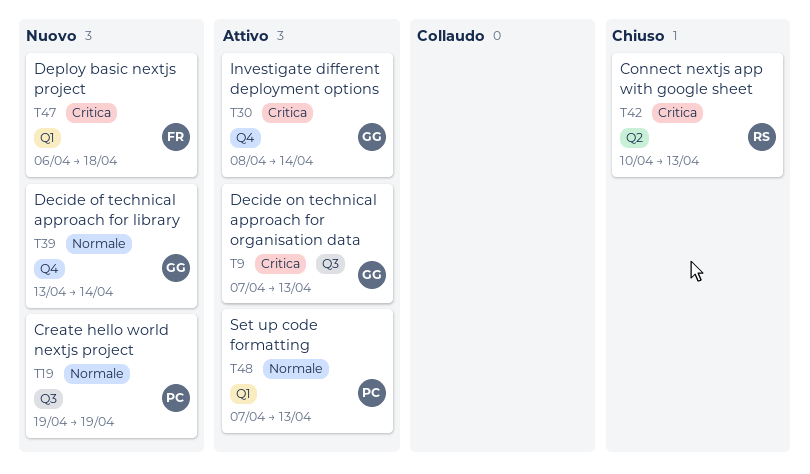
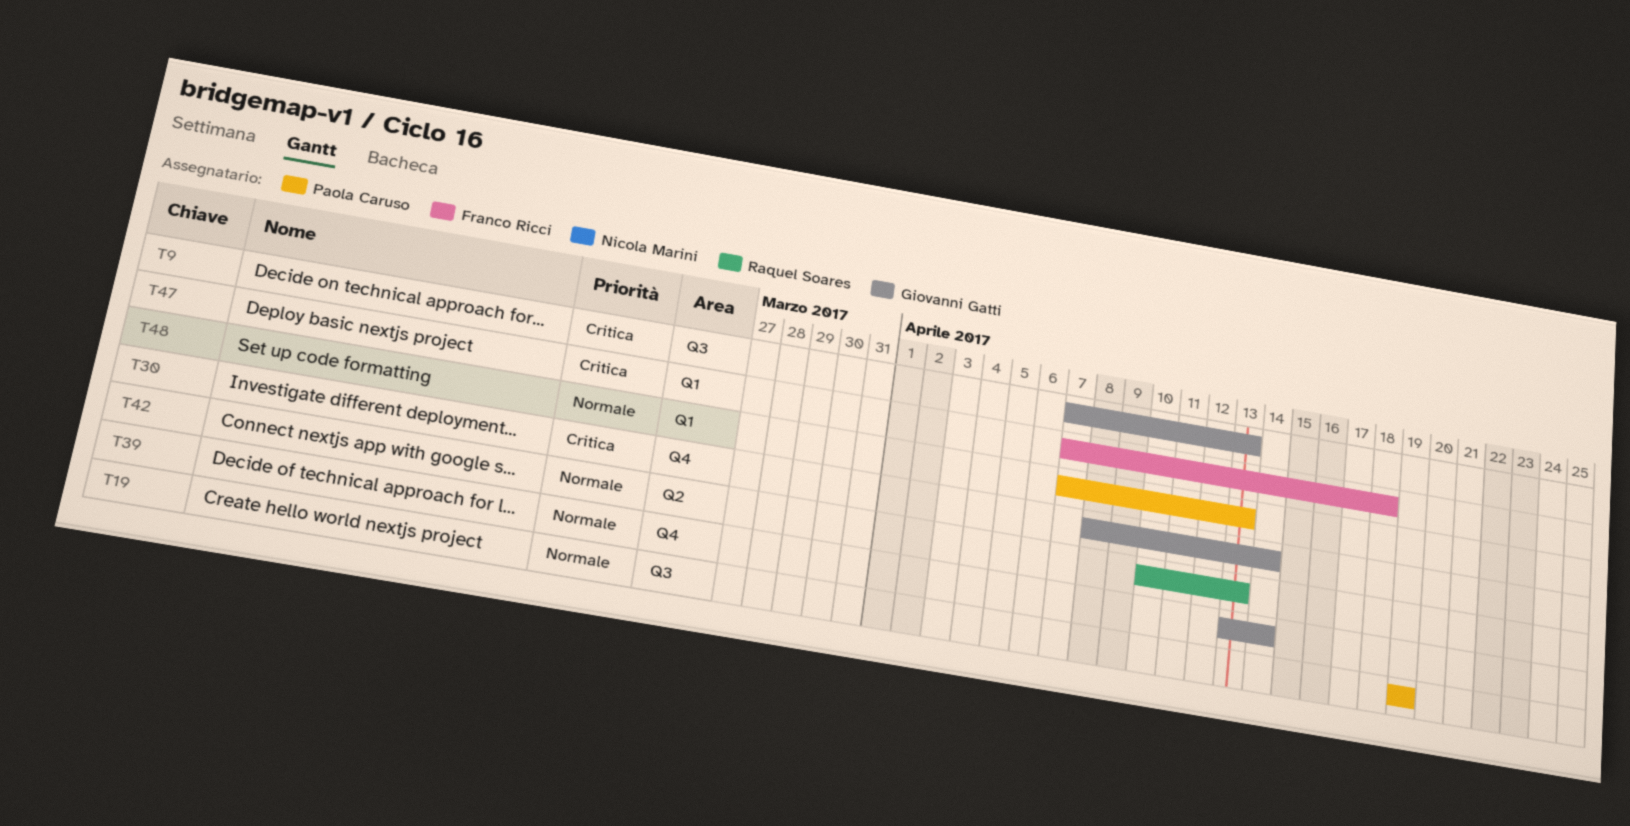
T42, priority: Critica -> Normale
T47, start: Apr 6 -> Apr 7

